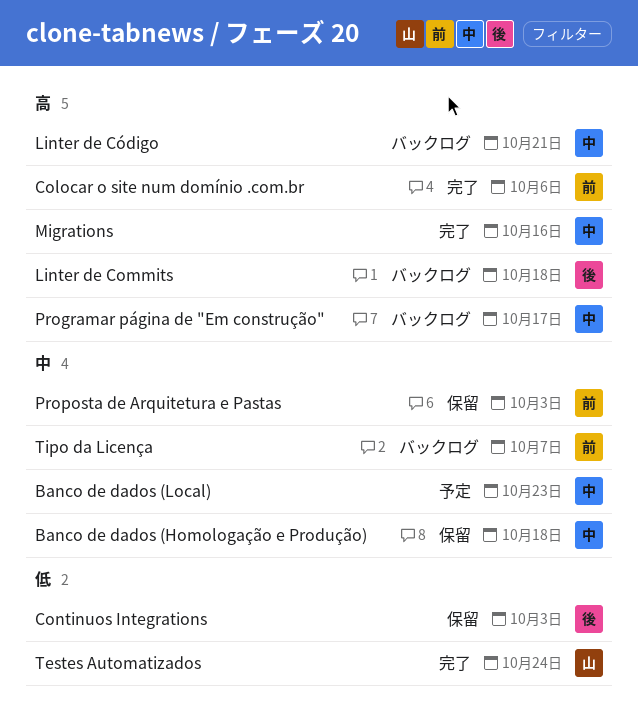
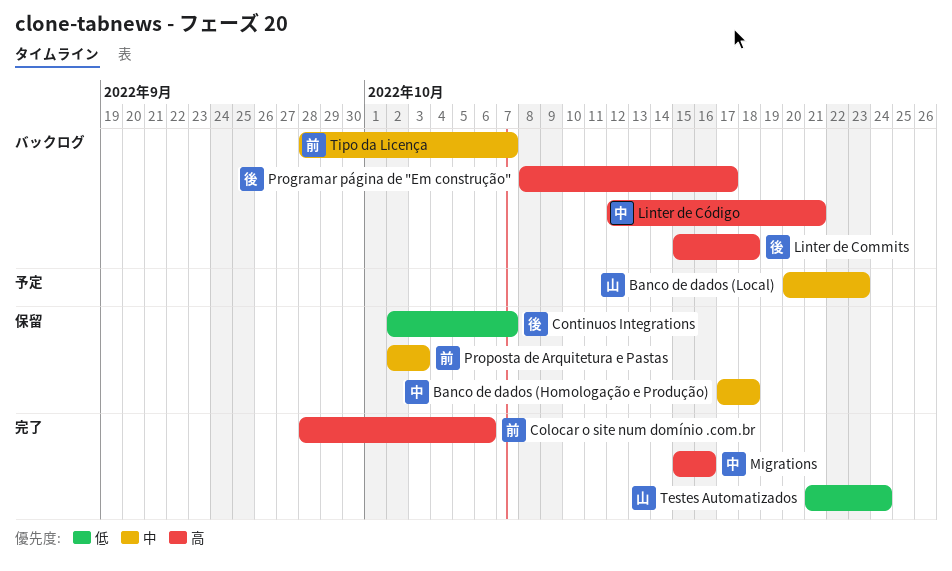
Banco de dados (Local), owner: 中 -> 山
Continuos Integrations, due: Oct 3 -> Oct 7
Programar página de "Em construção", owner: 中 -> 後

